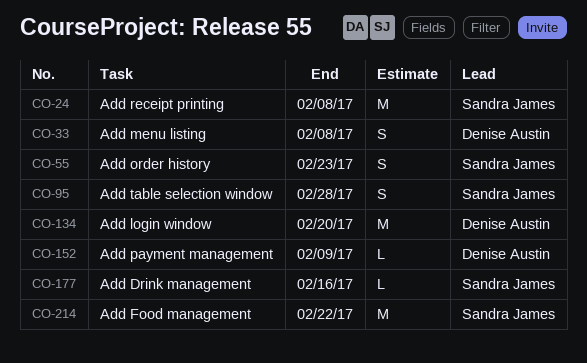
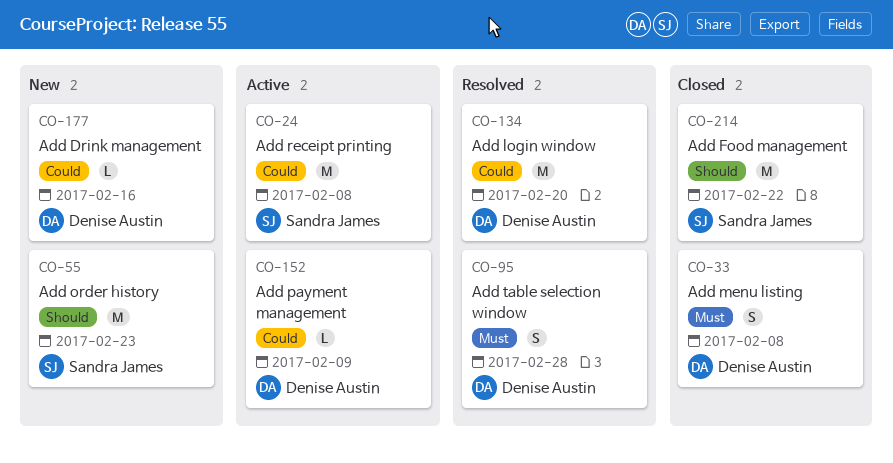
CO-55, estimate: S -> M
CO-95, owner: Sandra James -> Denise Austin
CO-177, owner: Sandra James -> Denise Austin

